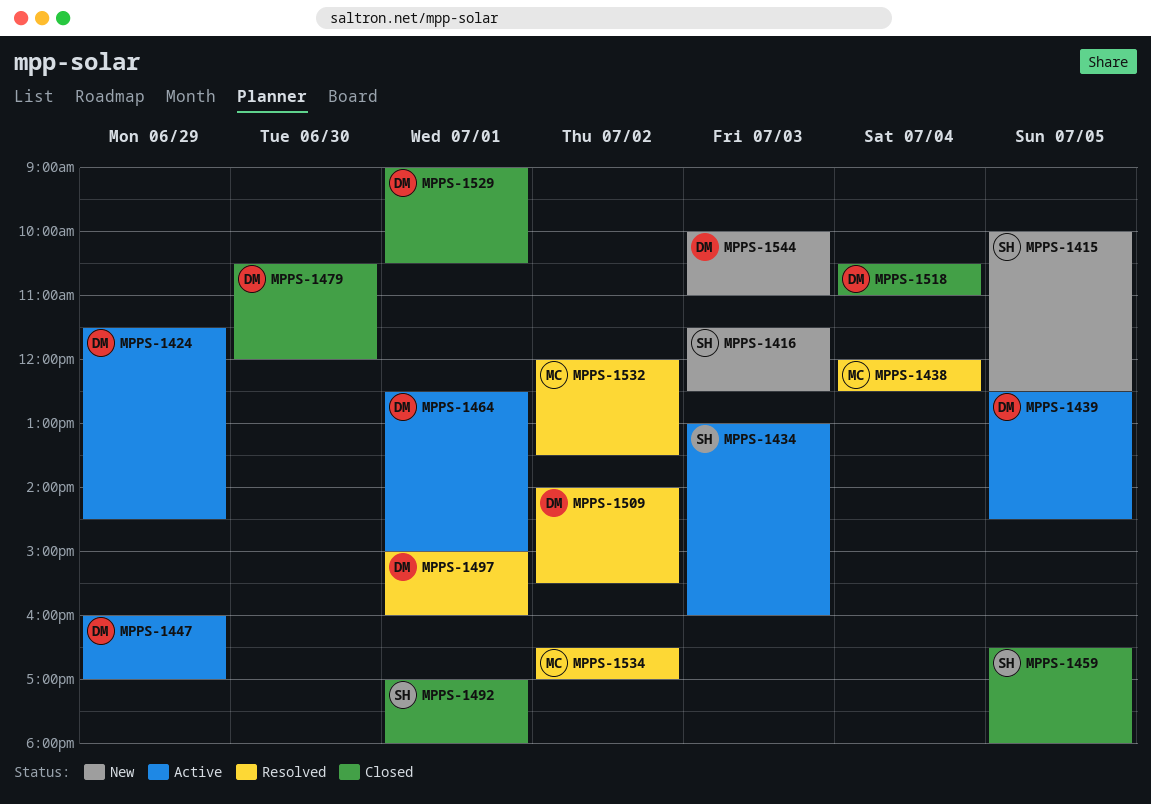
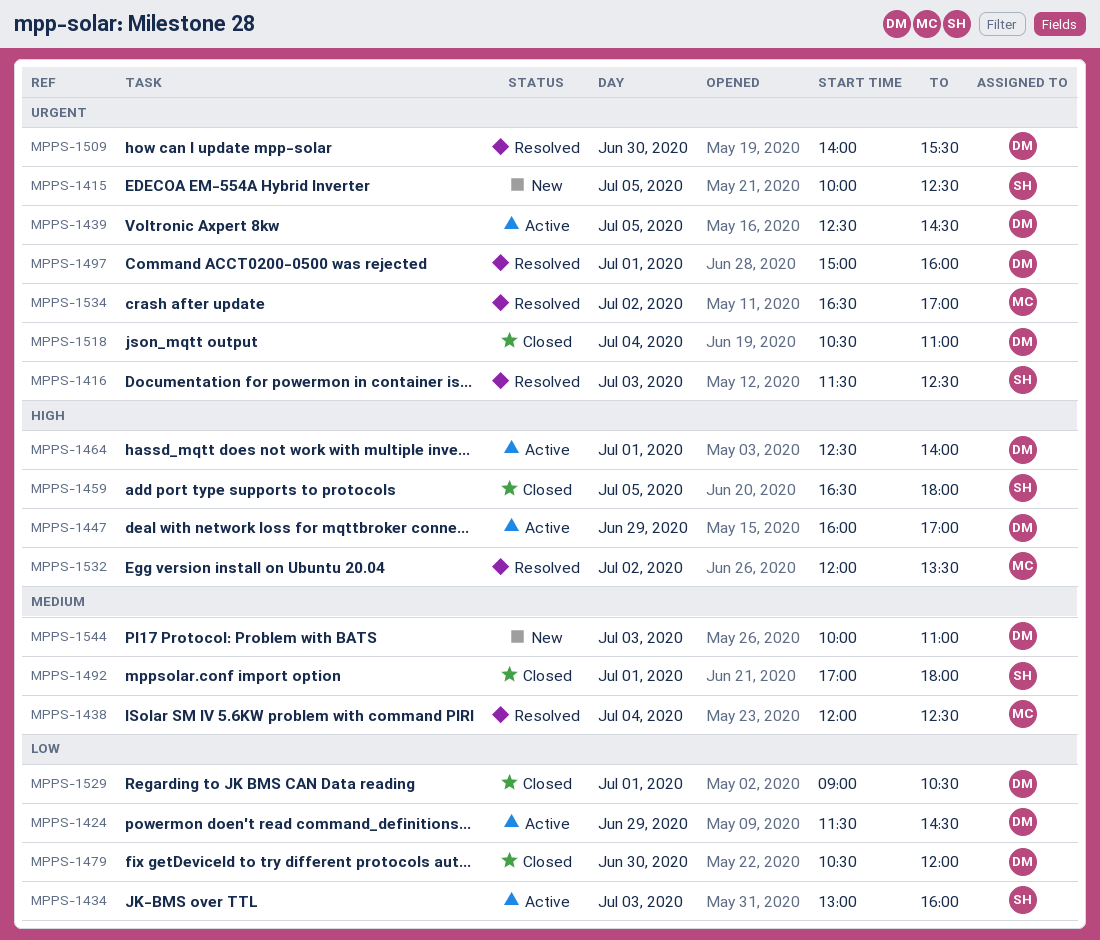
MPPS-1416, status: New -> Resolved
MPPS-1464, ends: 15:00 -> 14:00
MPPS-1509, day: Jul 2 -> Jun 30

